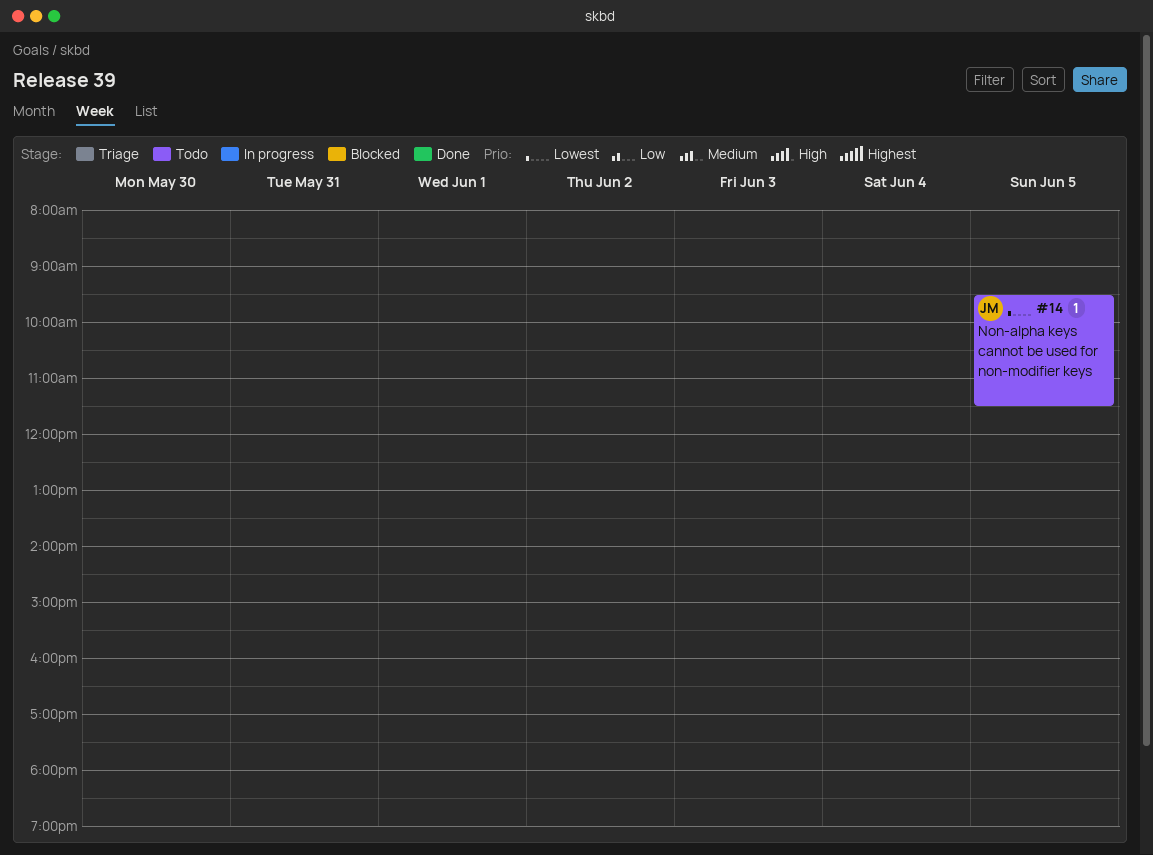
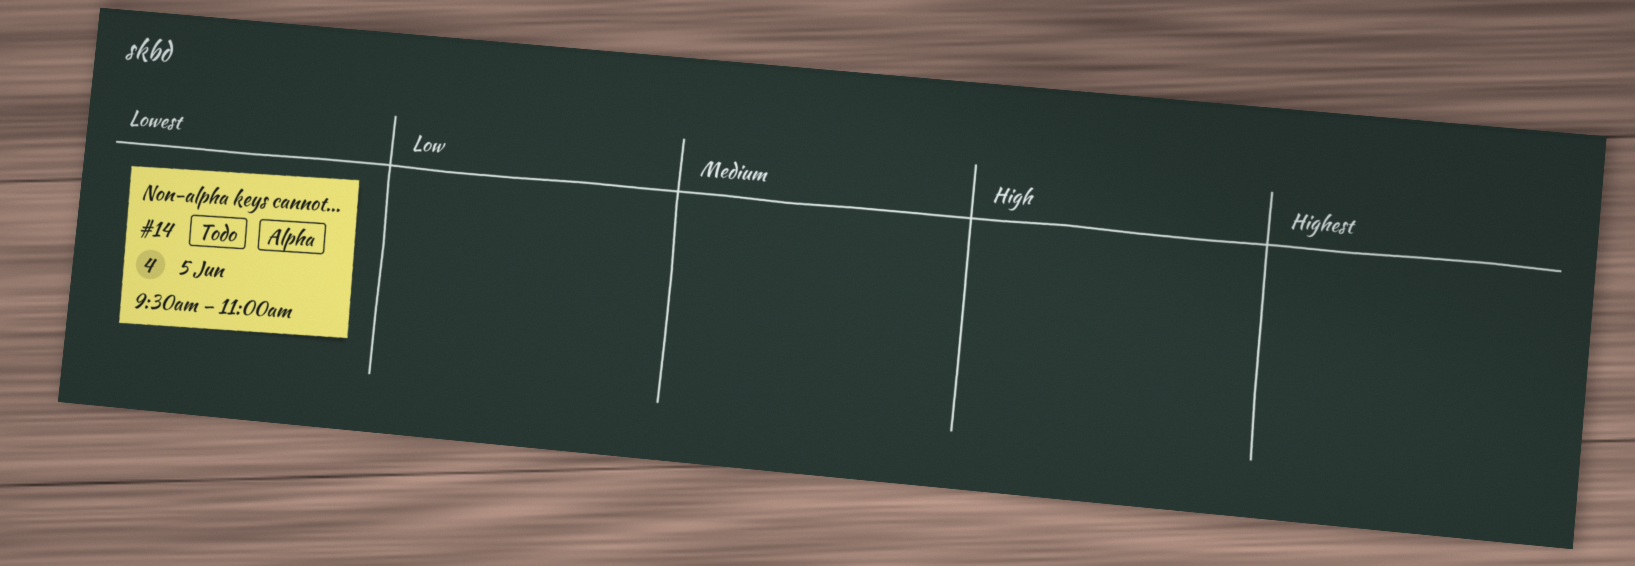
#14, estimate: 1 -> 4
#14, ends: 11:30 -> 11:00

